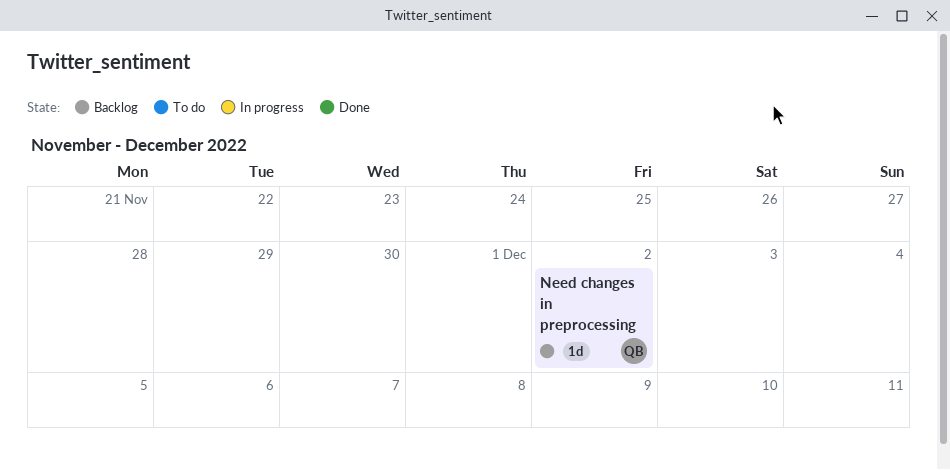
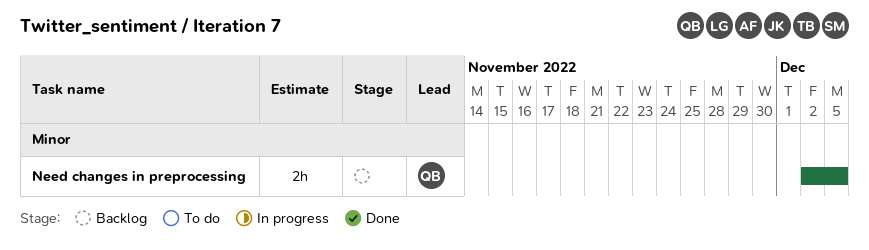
Need changes in preprocessing, estimate: 1d -> 2h
Need changes in preprocessing, due: Dec 2 -> Dec 5

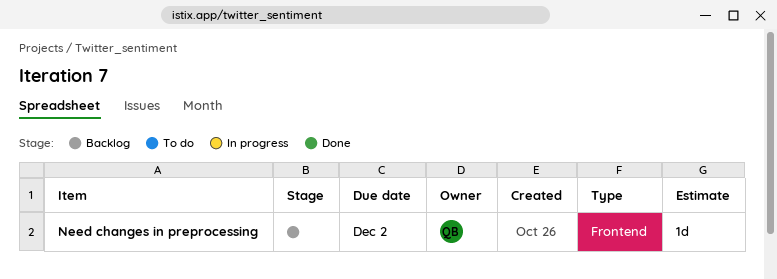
Need changes in preprocessing, estimate: 2h -> 1d
Need changes in preprocessing, due: Dec 5 -> Dec 2

